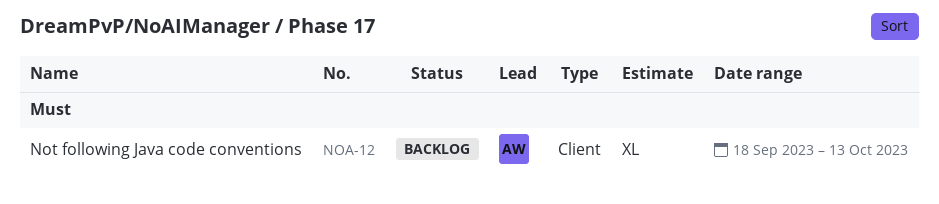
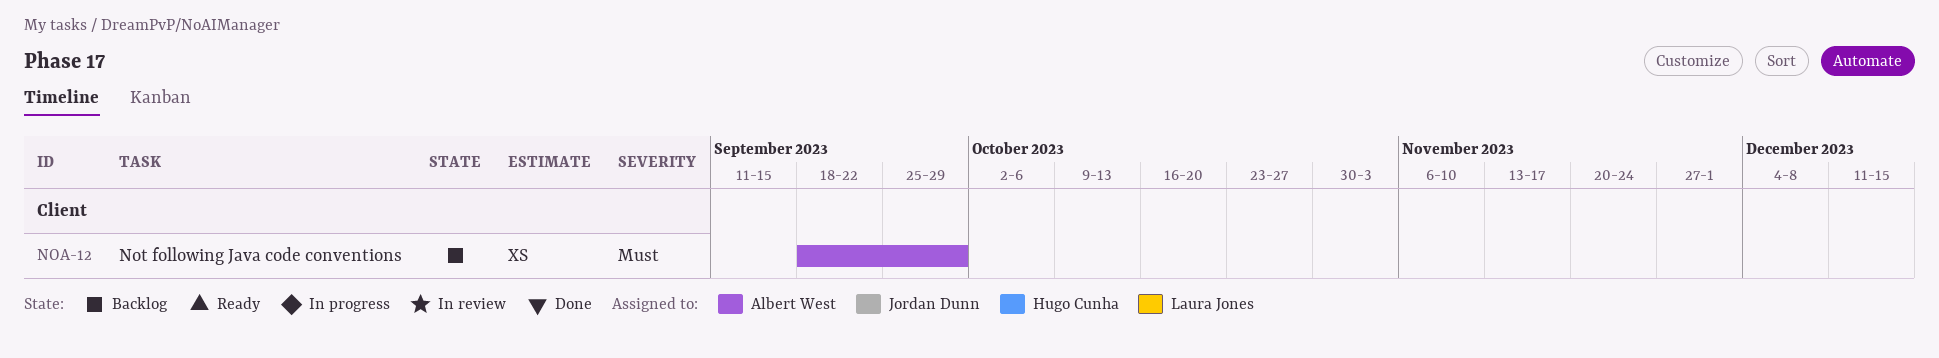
NOA-12, estimate: XL -> XS
NOA-12, due: Oct 13 -> Sep 29

